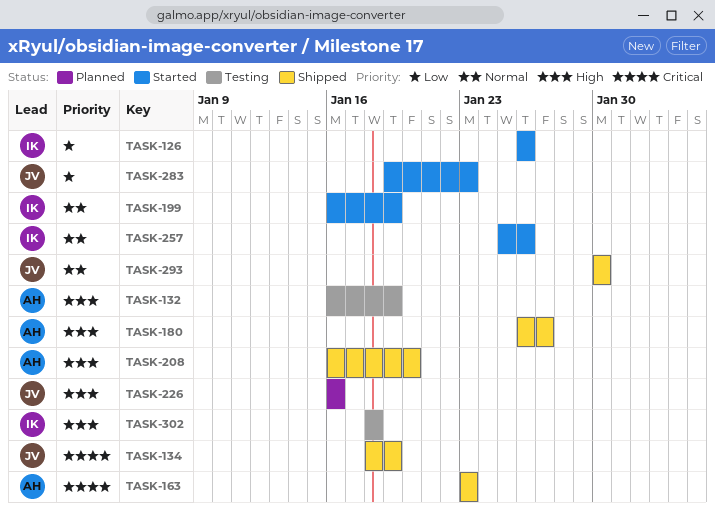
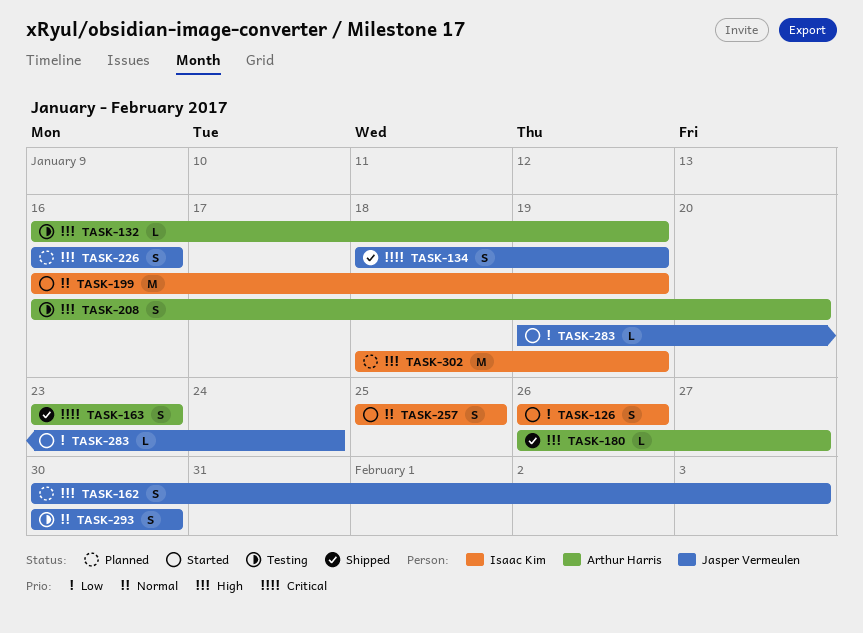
TASK-162: none -> present
TASK-208, status: Shipped -> Testing
TASK-257, due: Jan 26 -> Jan 25
TASK-283, due: Jan 23 -> Jan 24
TASK-293, status: Shipped -> Testing
TASK-302, status: Testing -> Planned
TASK-302, due: Jan 18 -> Jan 19

